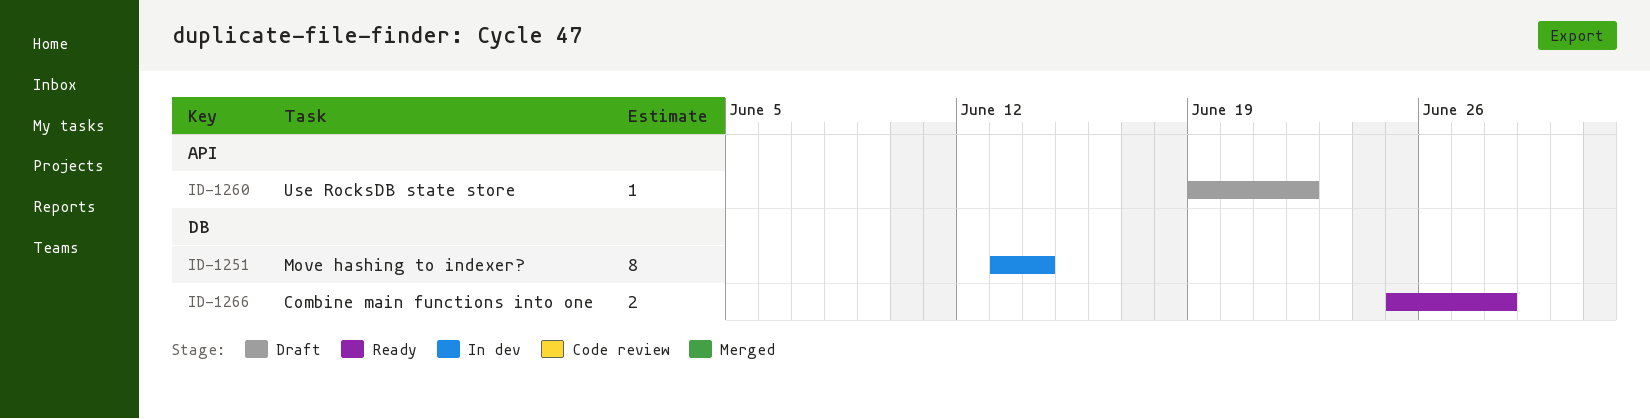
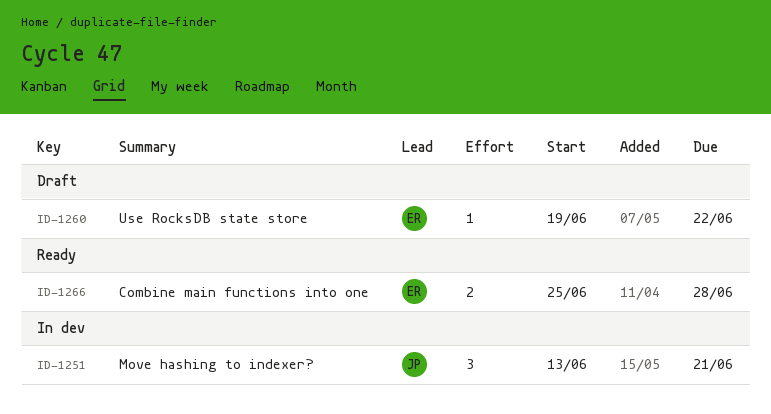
ID-1251, estimate: 8 -> 3
ID-1251, due: Jun 14 -> Jun 21

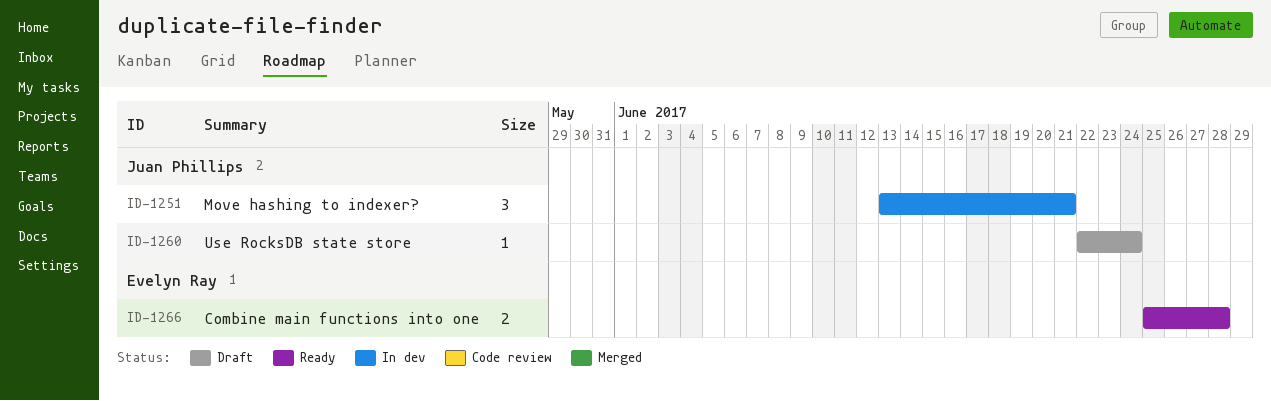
ID-1260, owner: Evelyn Ray -> Juan Phillips
ID-1260, start: Jun 19 -> Jun 22
ID-1260, due: Jun 22 -> Jun 24

